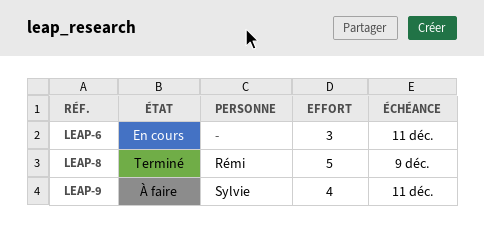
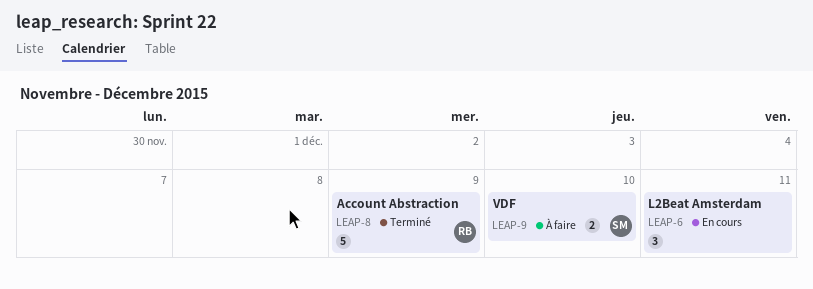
LEAP-9, estimate: 4 -> 2
LEAP-9, due: Dec 11 -> Dec 10

